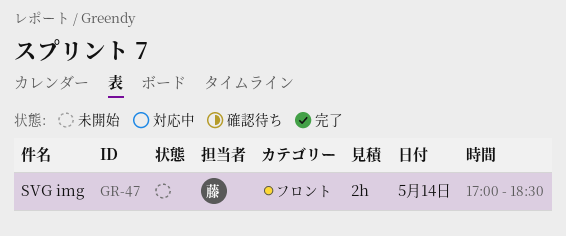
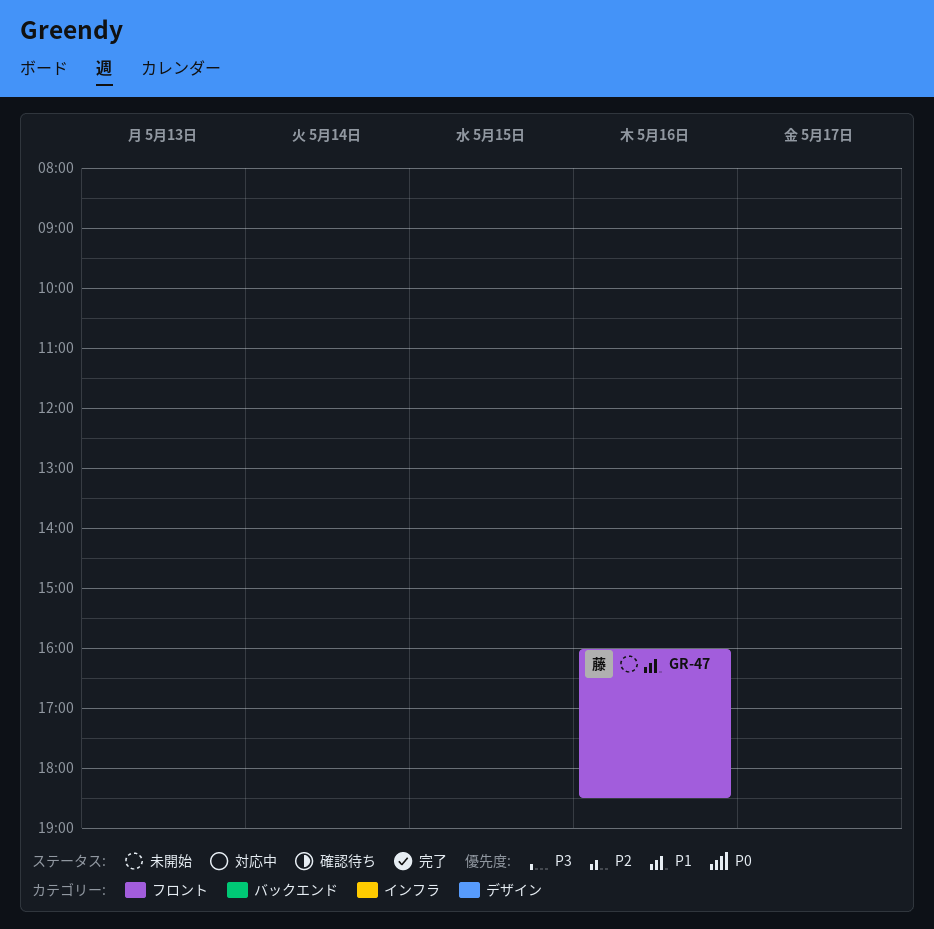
GR-47, day: May 14 -> May 16
GR-47, begins: 17:00 -> 16:00

